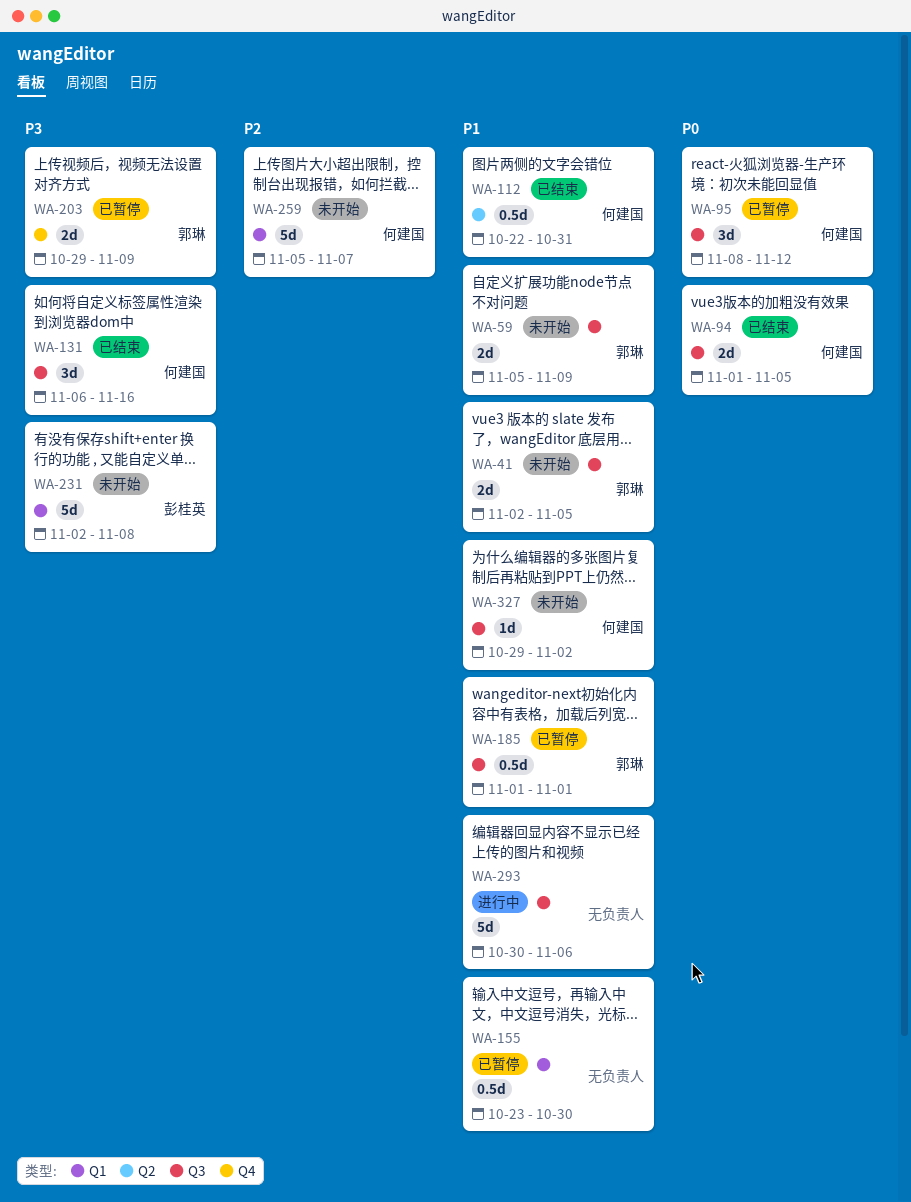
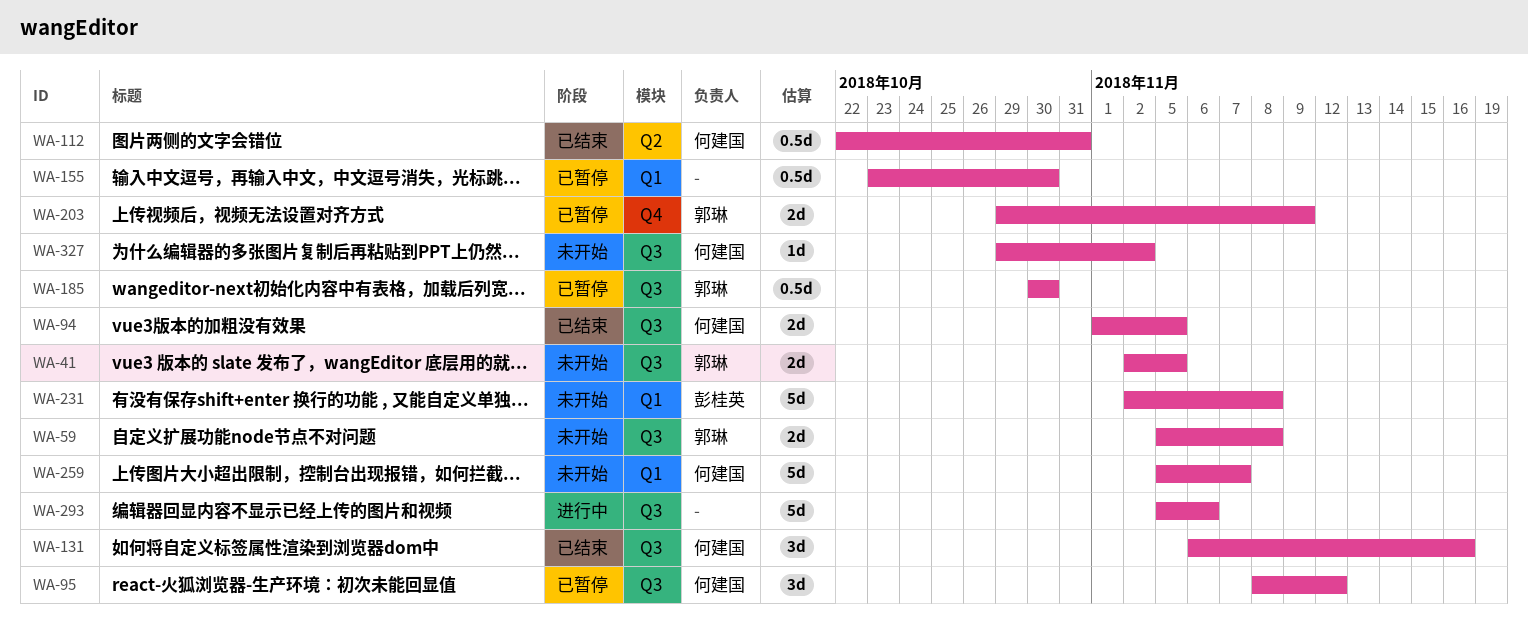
WA-59, due: Nov 9 -> Nov 8
WA-185, start: Nov 1 -> Oct 30
WA-185, due: Nov 1 -> Oct 30
WA-293, start: Oct 30 -> Nov 5

